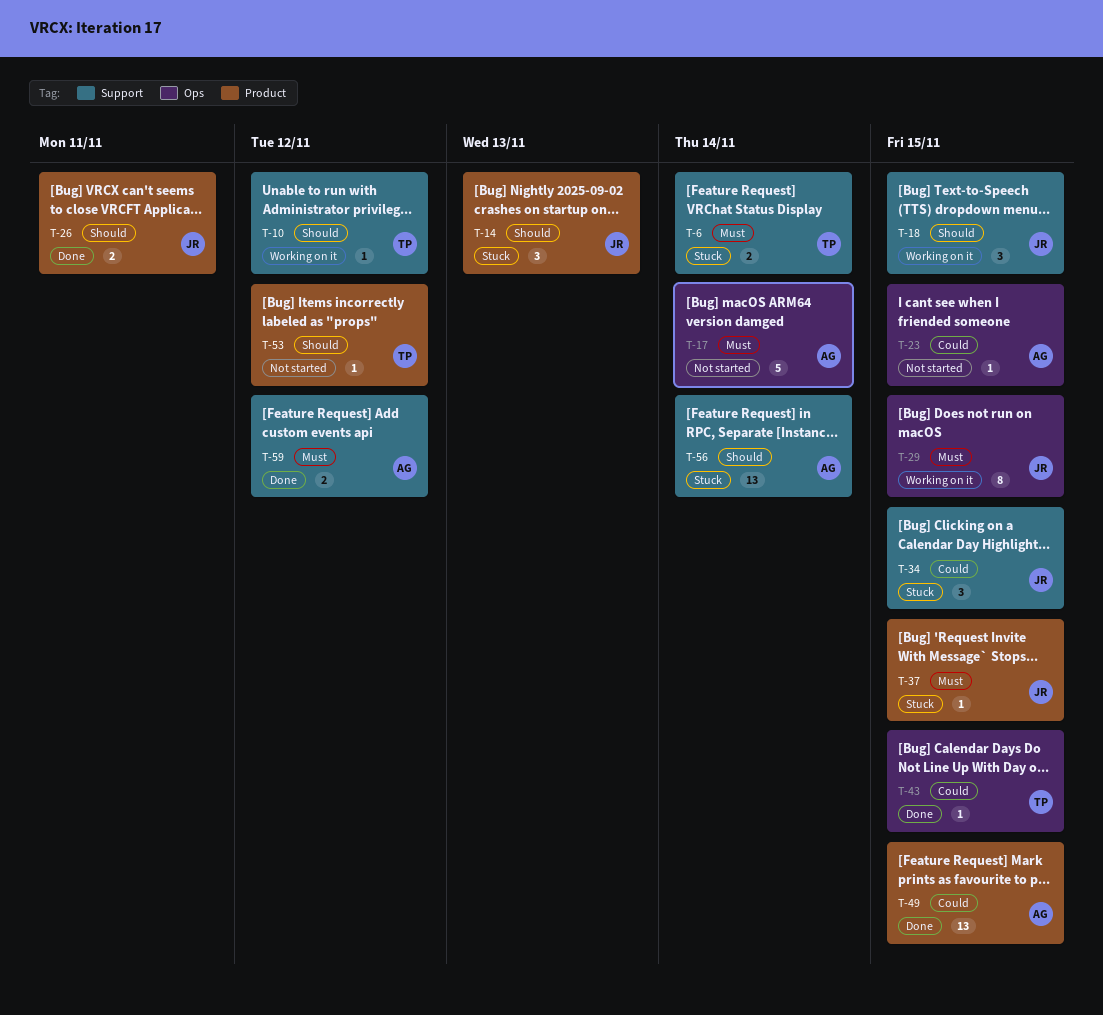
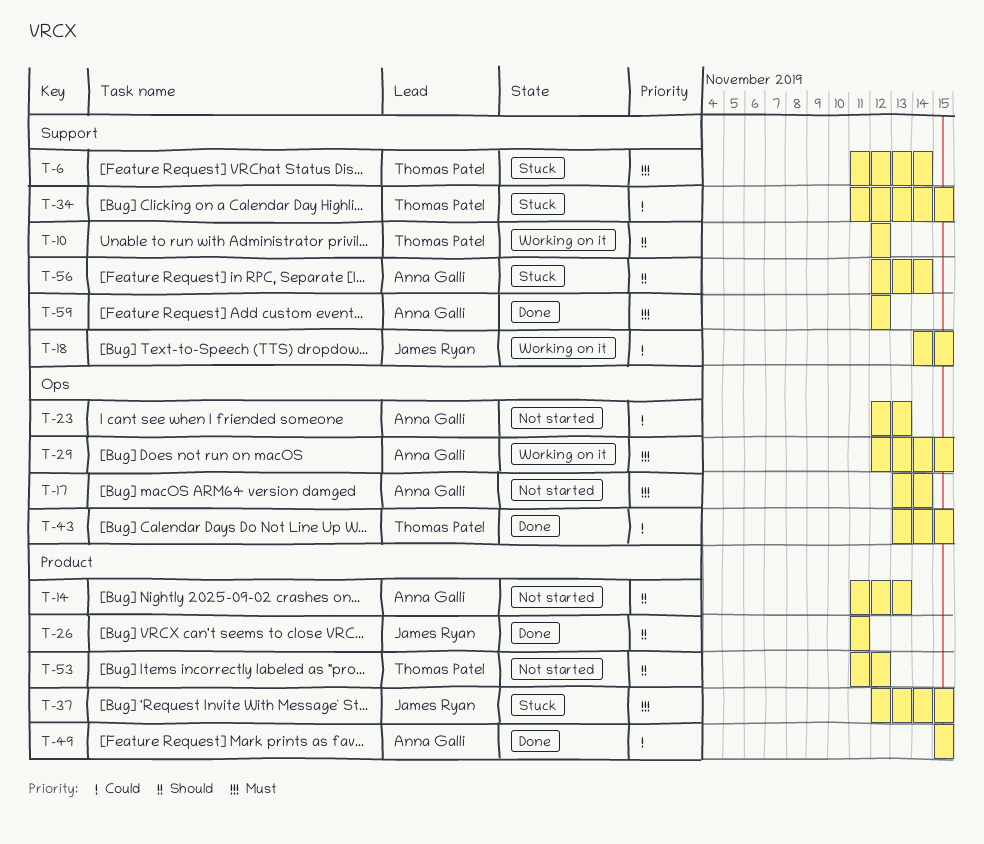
T-14, status: Stuck -> Not started
T-14, owner: James Ryan -> Anna Galli
T-18, priority: Should -> Could
T-23, due: Nov 15 -> Nov 13
T-29, owner: James Ryan -> Anna Galli
T-34, owner: James Ryan -> Thomas Patel

